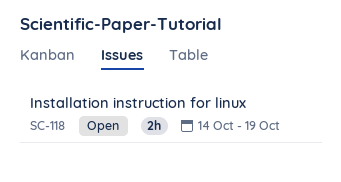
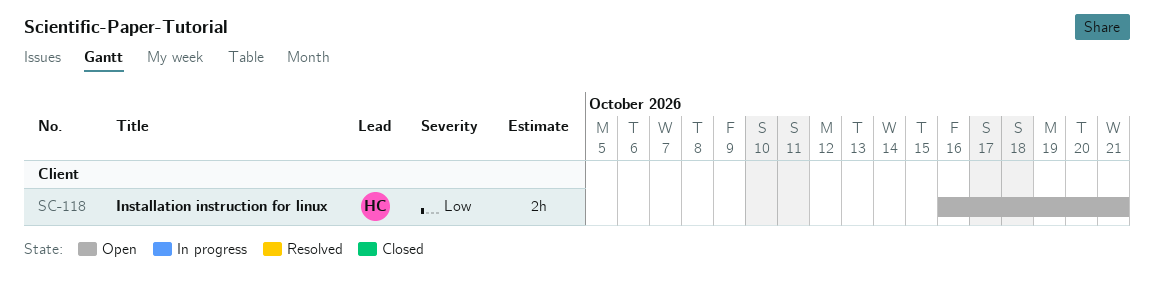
SC-118, start: Oct 14 -> Oct 16
SC-118, due: Oct 19 -> Oct 21

